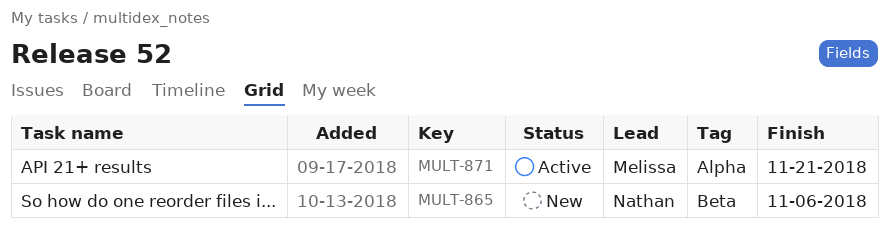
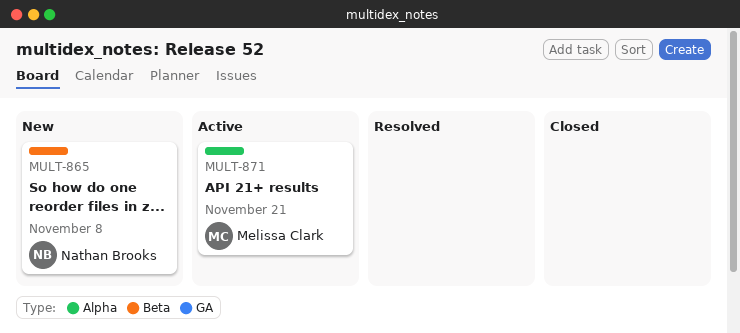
MULT-865, due: Nov 6 -> Nov 8

